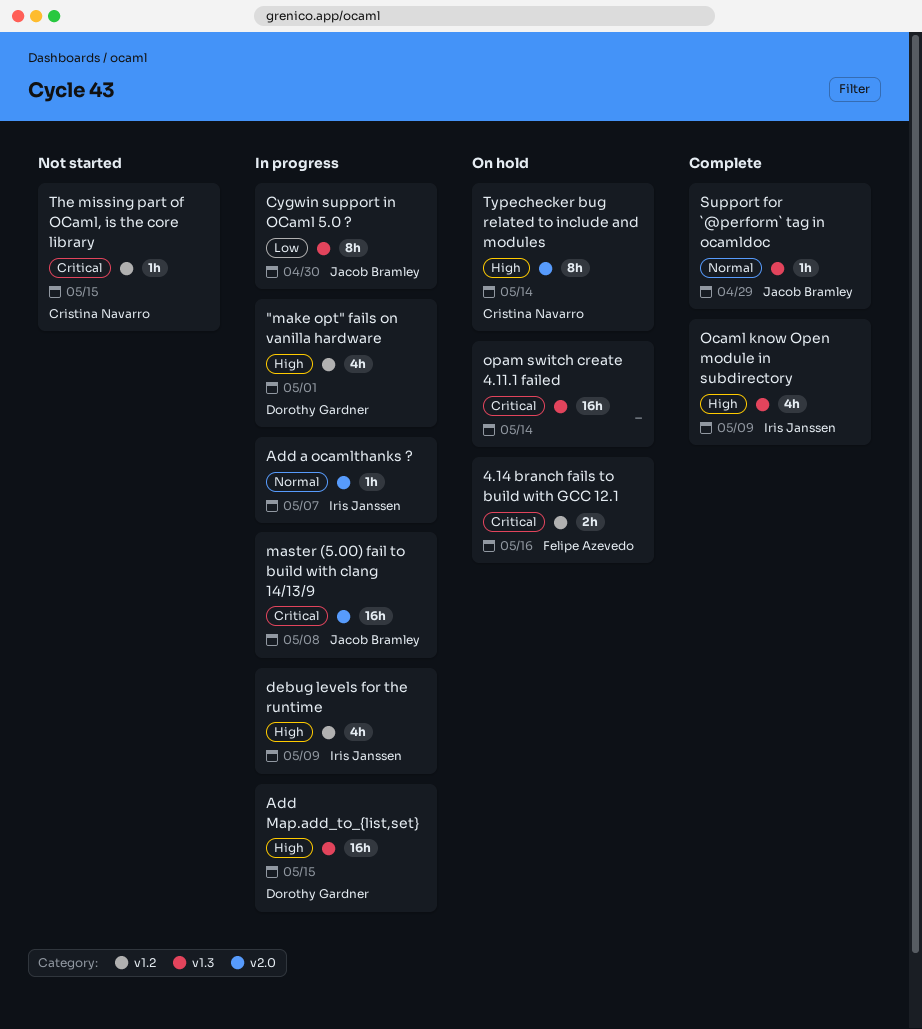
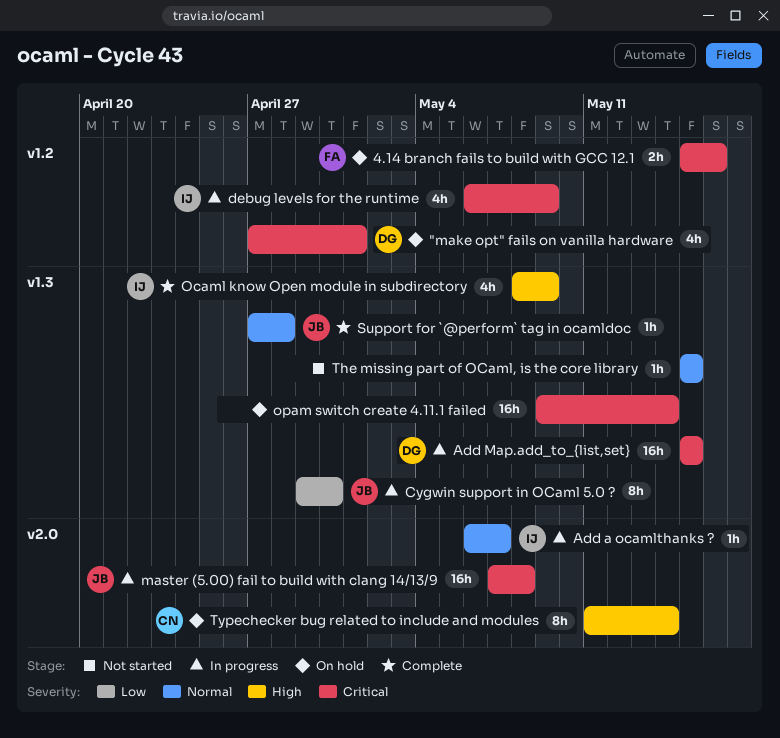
"make opt" fails on vanilla hardware, status: In progress -> On hold
"make opt" fails on vanilla hardware, priority: High -> Critical
Add Map.add_to_{list,set}, priority: High -> Critical
debug levels for the runtime, priority: High -> Critical
Support for `@perform` tag in ocamldoc, due: Apr 29 -> Apr 28
The missing part of OCaml, is the core library, owner: Cristina Navarro -> none
The missing part of OCaml, is the core library, priority: Critical -> Normal
The missing part of OCaml, is the core library, label: v1.2 -> v1.3

